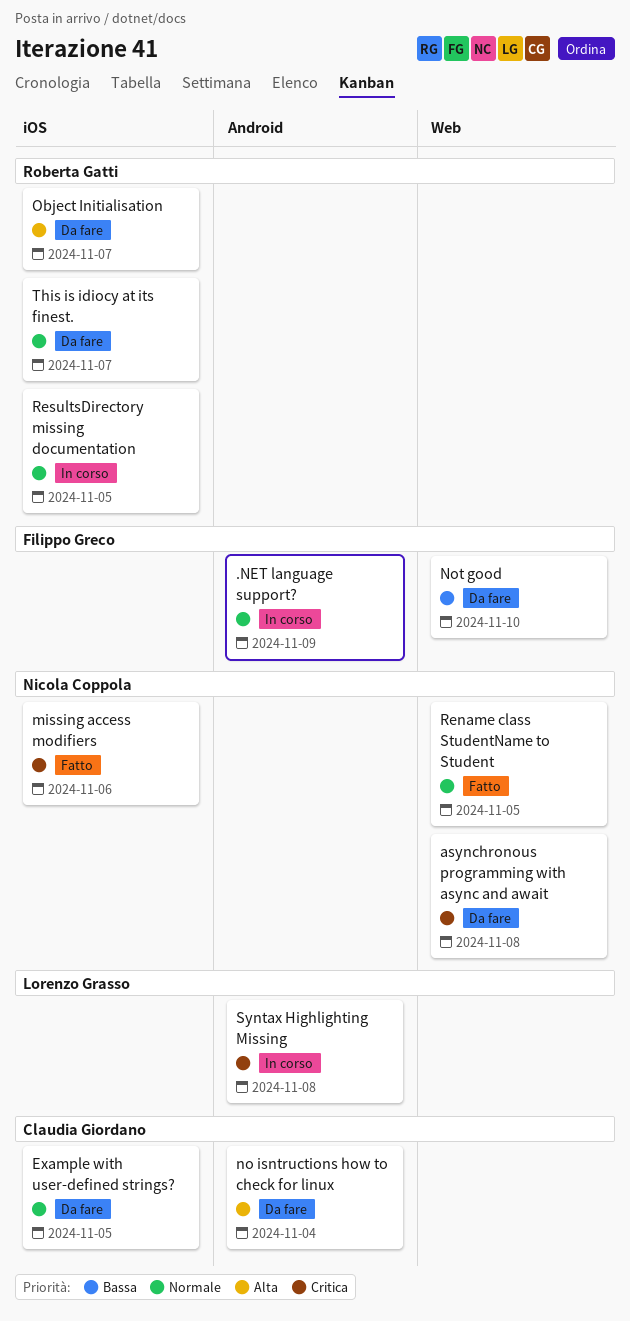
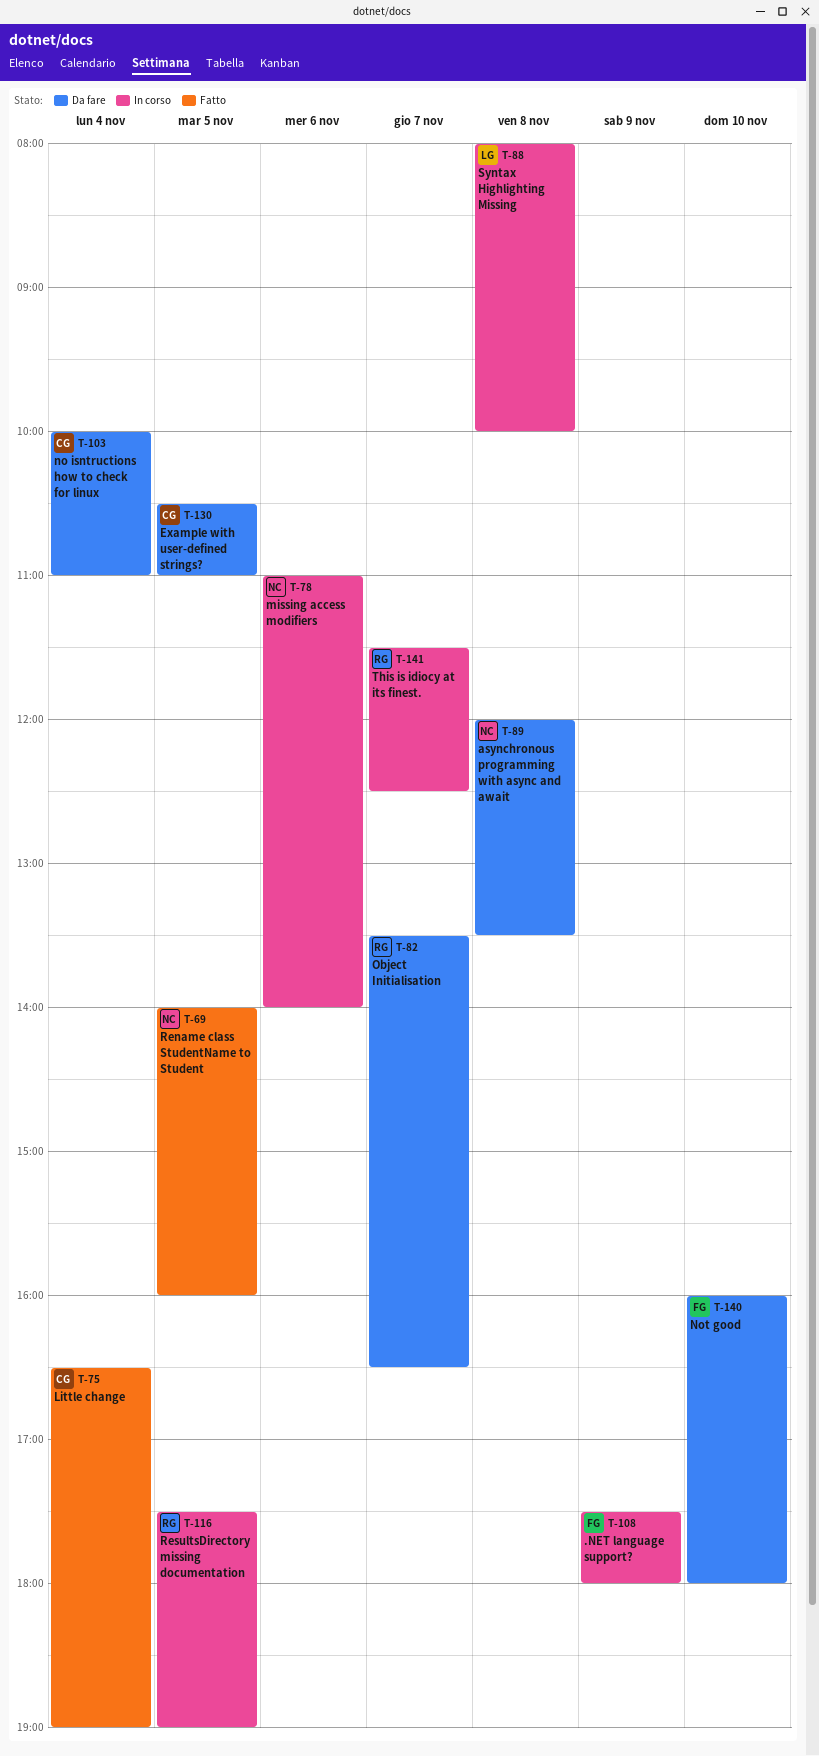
Little change: none -> present
missing access modifiers, status: Fatto -> In corso
This is idiocy at its finest., status: Da fare -> In corso

